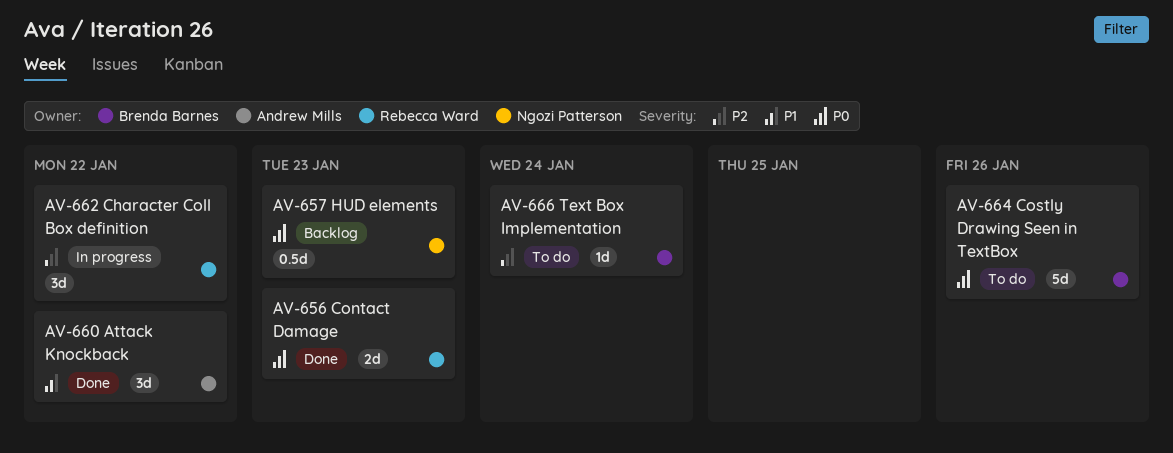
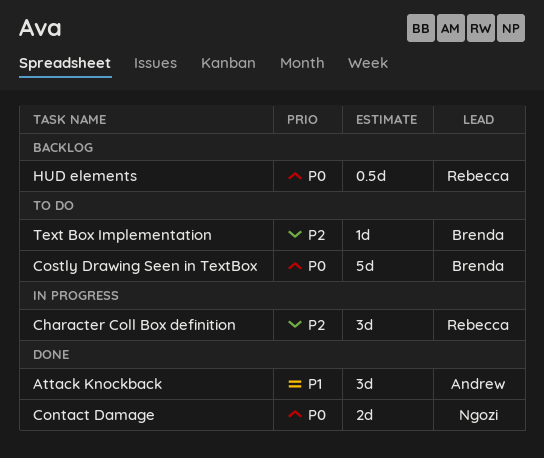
Contact Damage, owner: Rebecca Ward -> Ngozi Patterson
HUD elements, owner: Ngozi Patterson -> Rebecca Ward

